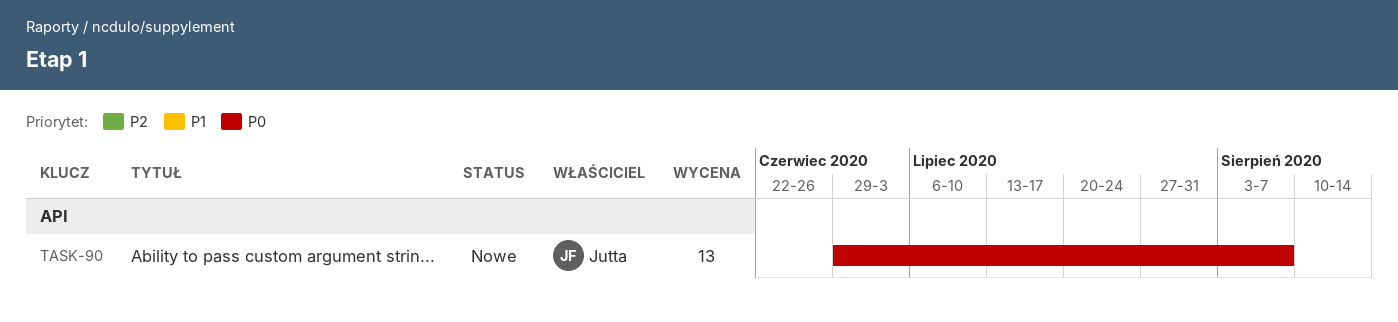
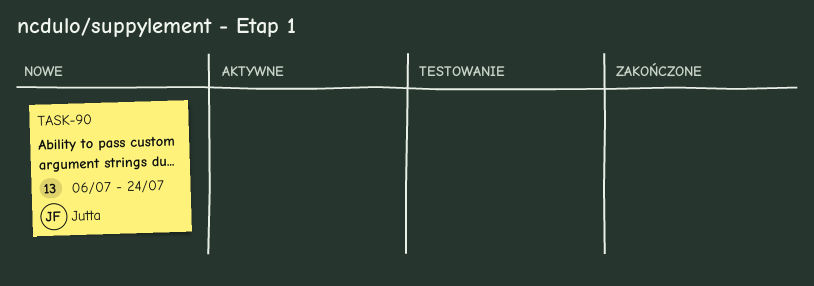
TASK-90, start: Jun 29 -> Jul 6
TASK-90, due: Aug 7 -> Jul 24

